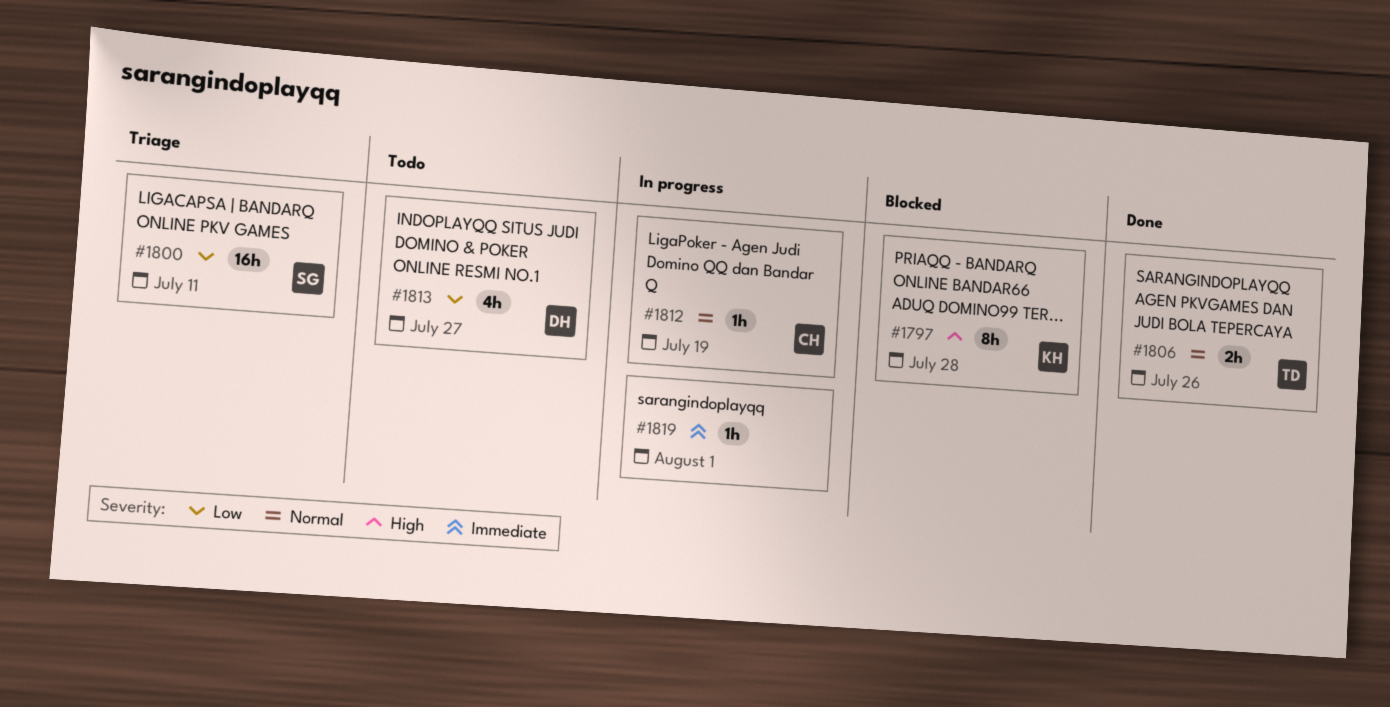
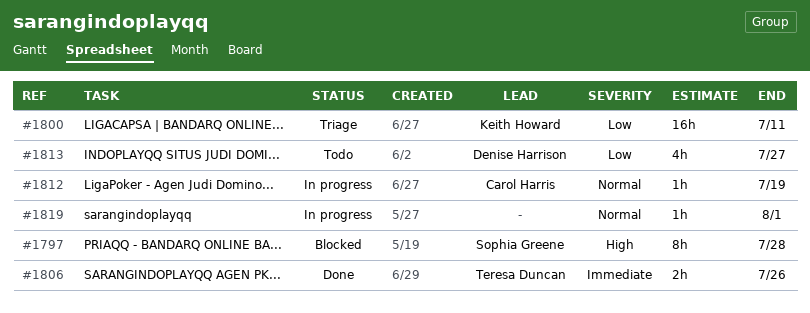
#1797, owner: Keith Howard -> Sophia Greene
#1800, owner: Sophia Greene -> Keith Howard
#1806, priority: Normal -> Immediate
#1819, priority: Immediate -> Normal

